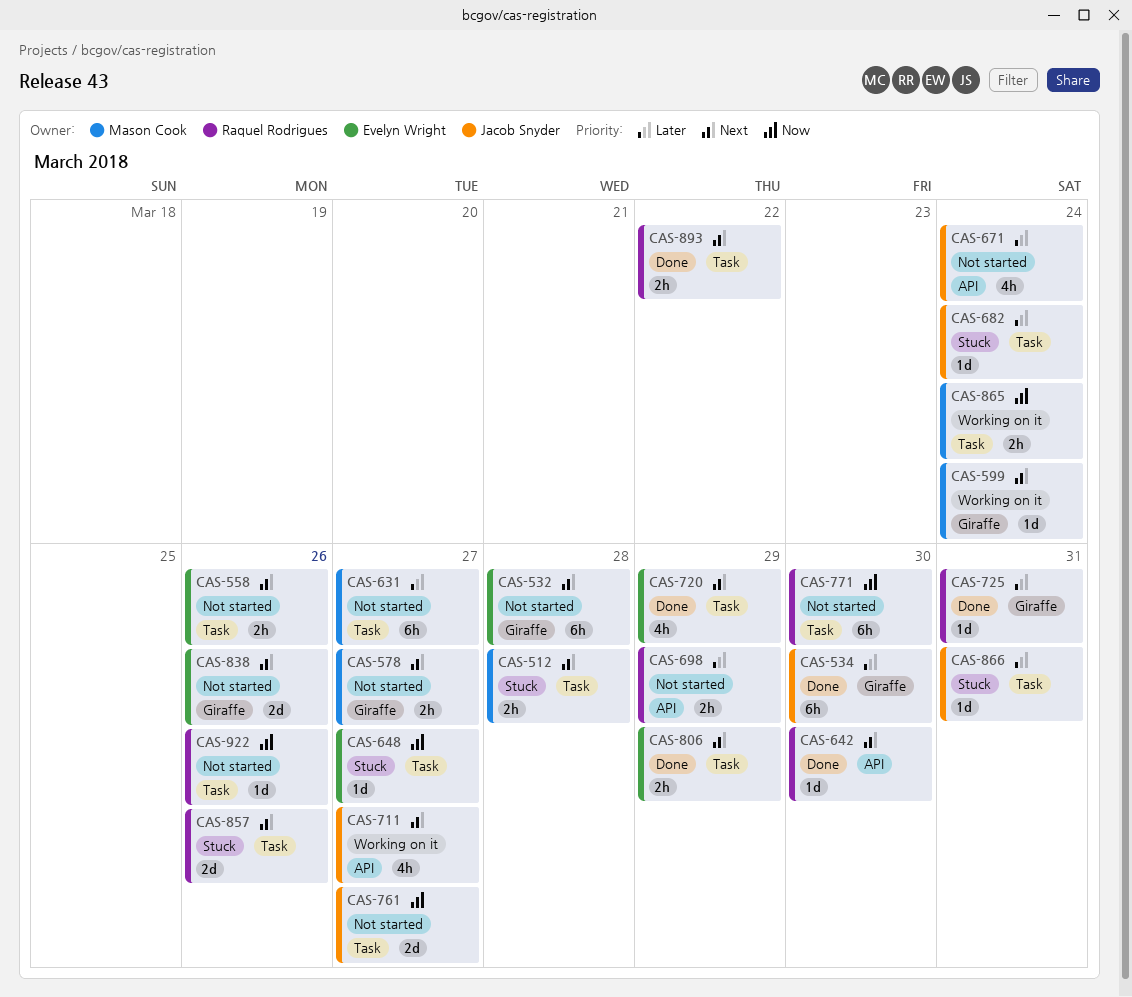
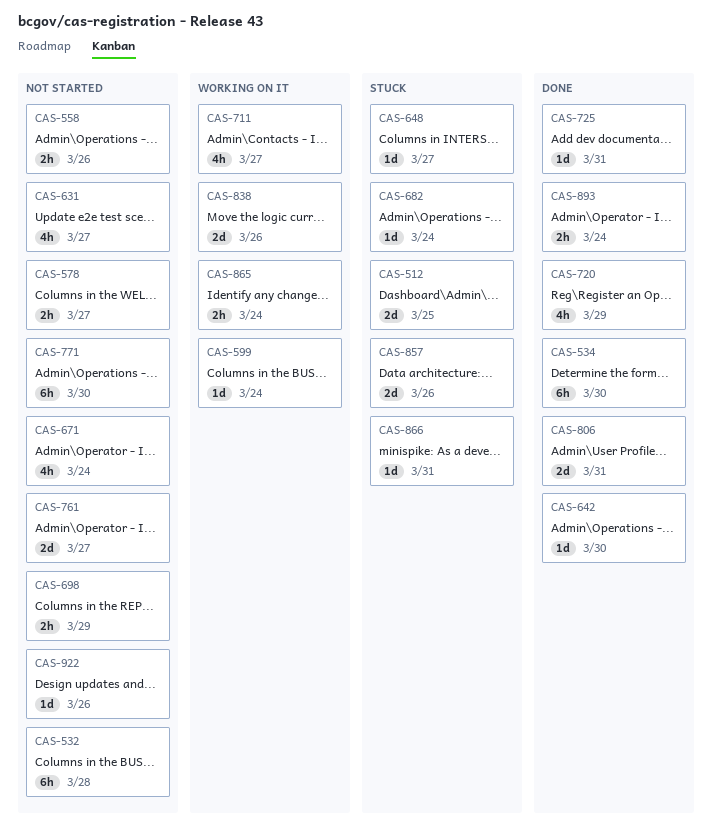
CAS-512, estimate: 2h -> 2d
CAS-512, due: Mar 28 -> Mar 25
CAS-631, estimate: 6h -> 4h
CAS-806, estimate: 2h -> 2d
CAS-806, due: Mar 29 -> Mar 31
CAS-838, status: Not started -> Working on it
CAS-893, due: Mar 22 -> Mar 24

